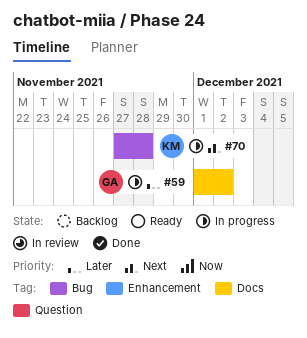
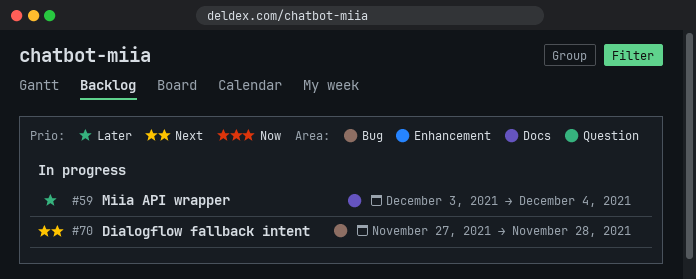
#59, start: Dec 1 -> Dec 3
#59, due: Dec 2 -> Dec 4

